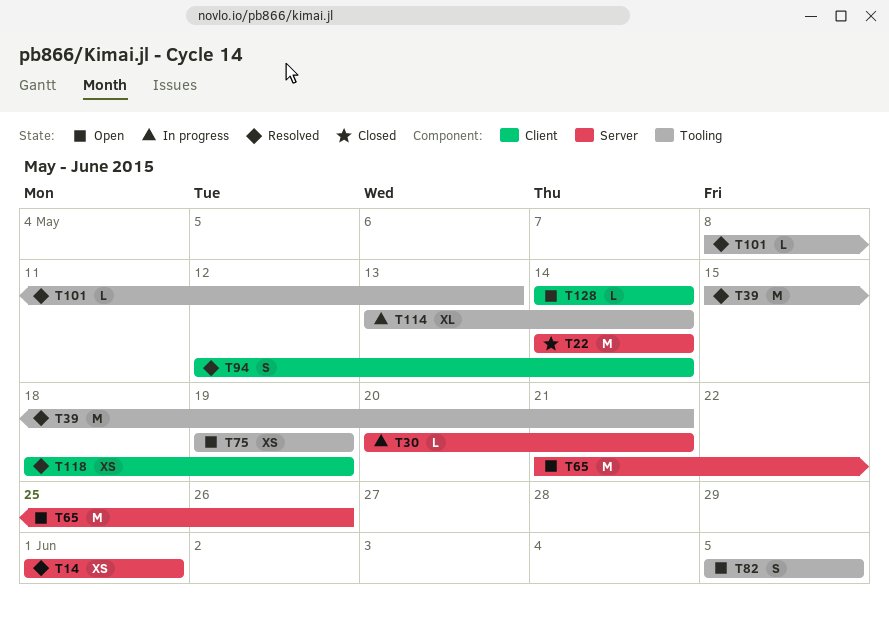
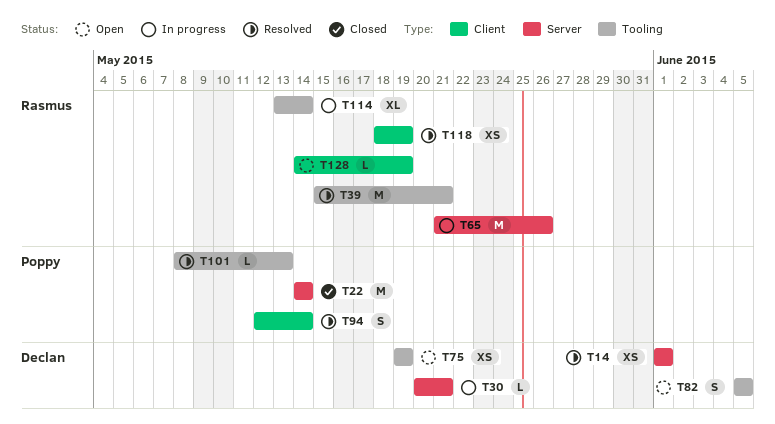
T65, status: Open -> In progress
T128, due: May 14 -> May 19

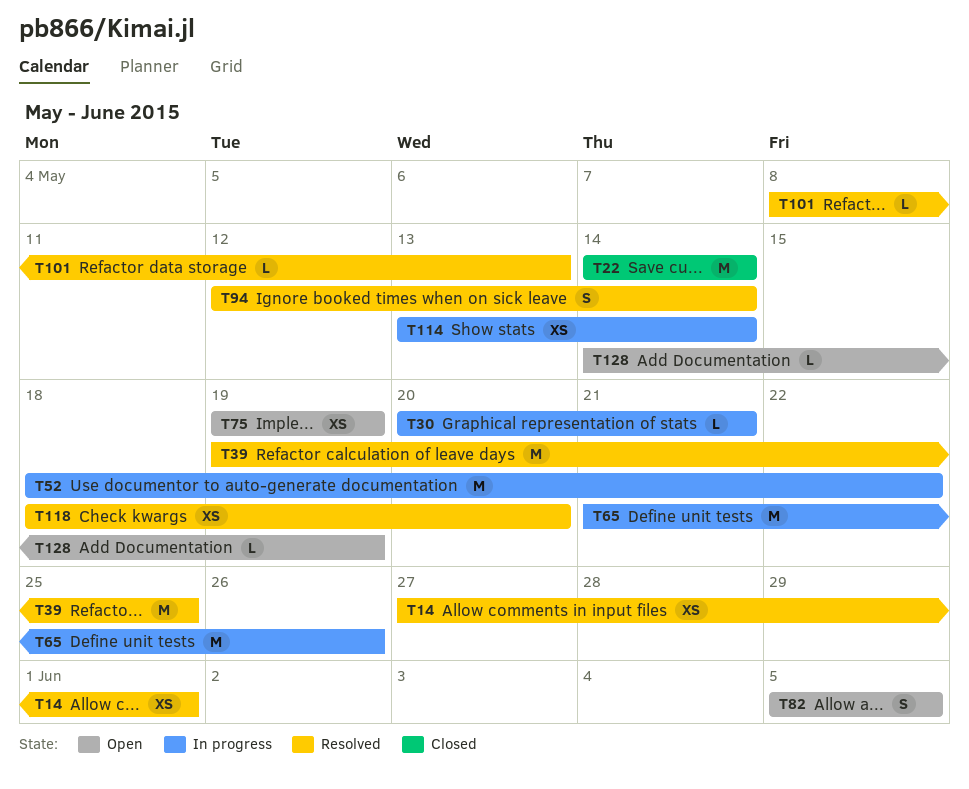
T14, start: Jun 1 -> May 27
T39, start: May 15 -> May 19
T39, due: May 21 -> May 25
T52: none -> present
T114, estimate: XL -> XS
T118, due: May 19 -> May 20

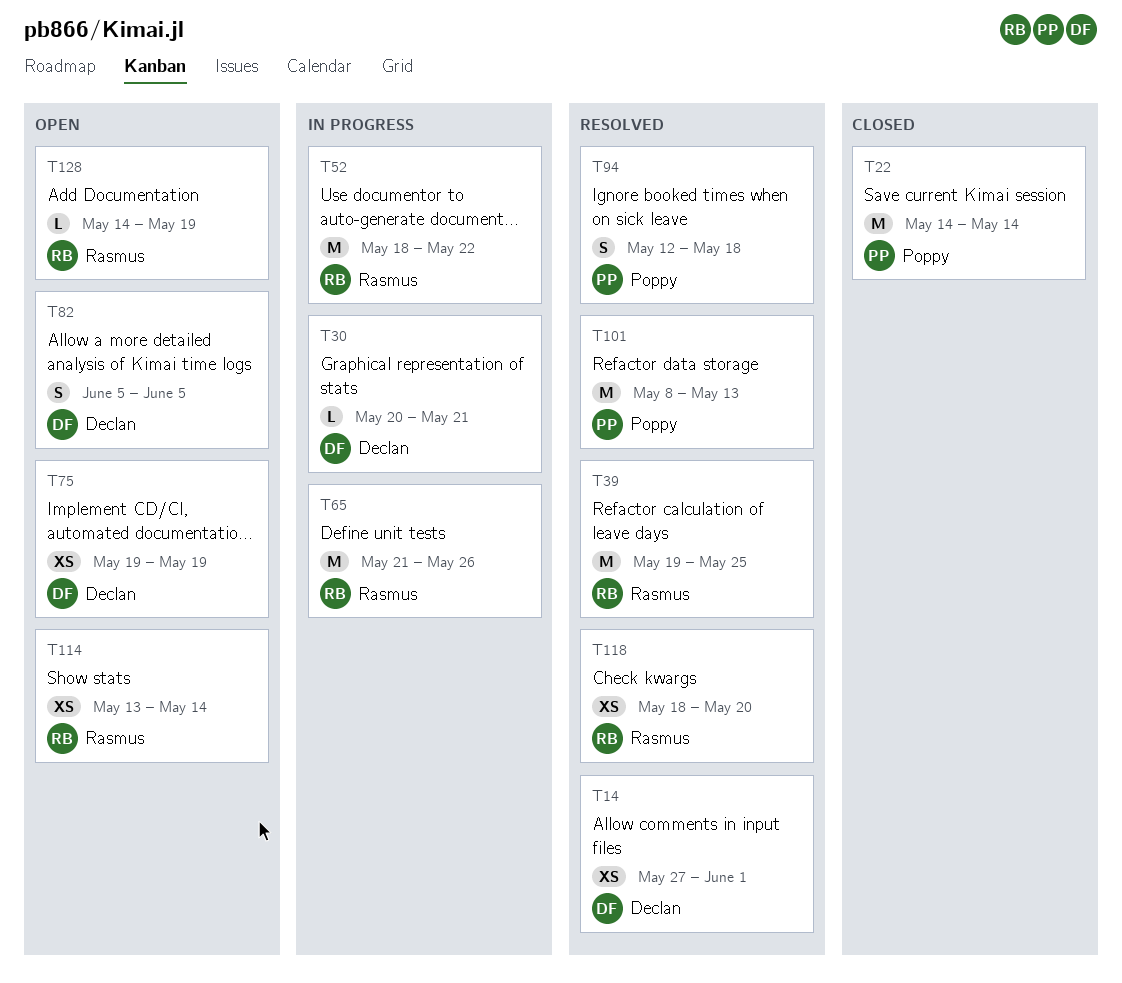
T94, due: May 14 -> May 18
T101, estimate: L -> M
T114, status: In progress -> Open

